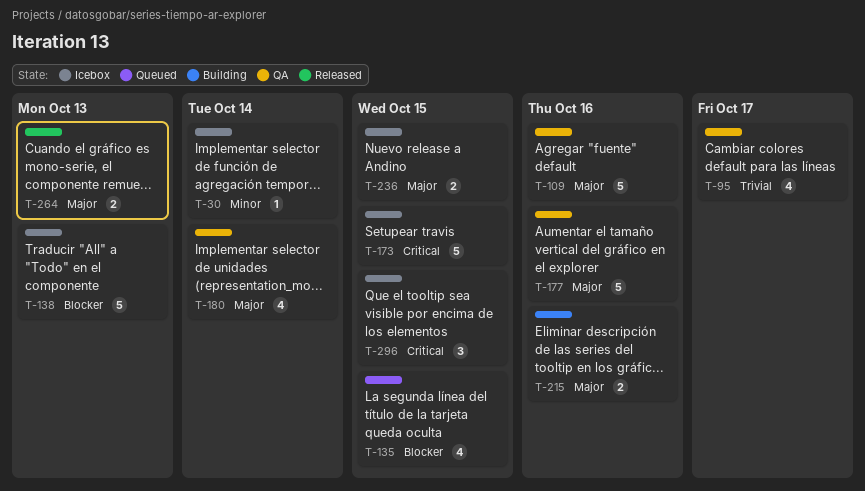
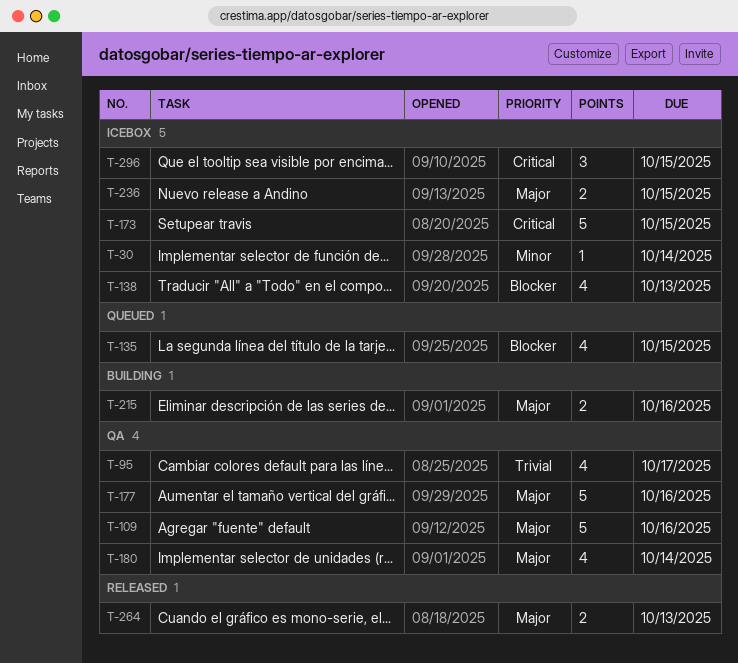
T-138, estimate: 5 -> 4

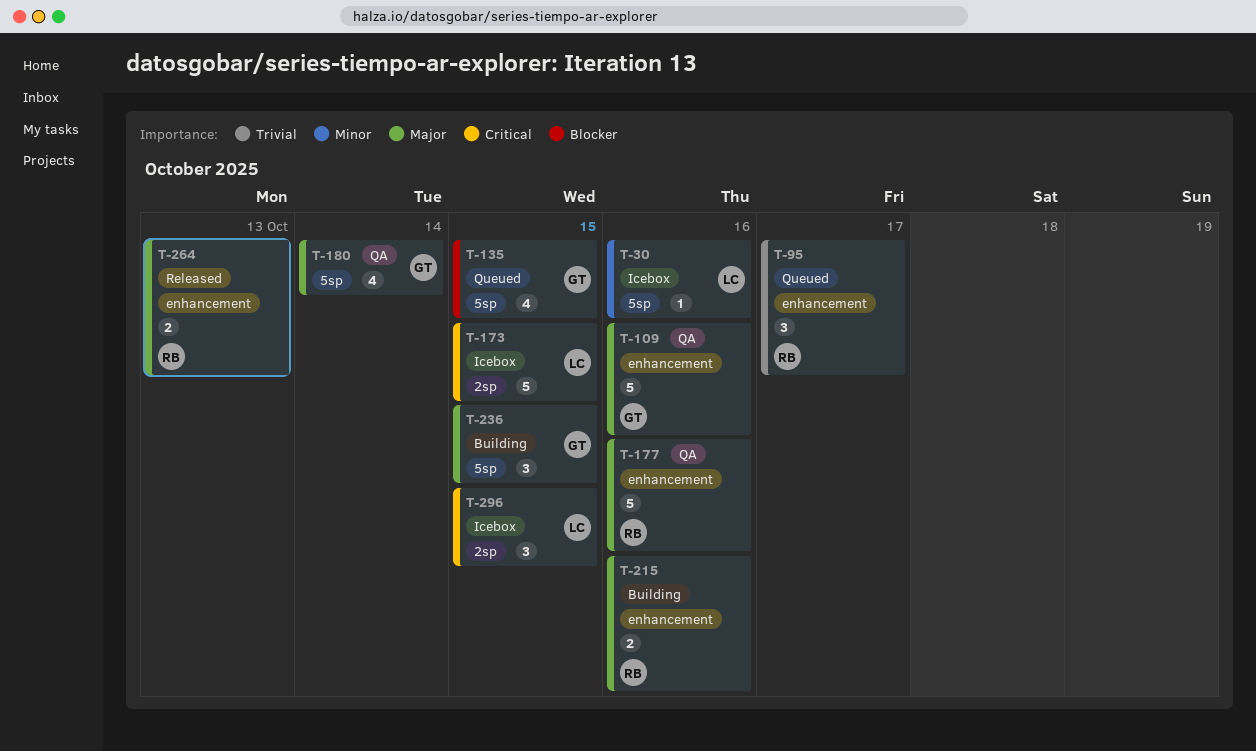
T-30, due: Oct 14 -> Oct 16
T-95, status: QA -> Queued
T-95, estimate: 4 -> 3
T-138: present -> none
T-236, status: Icebox -> Building
T-236, estimate: 2 -> 3

